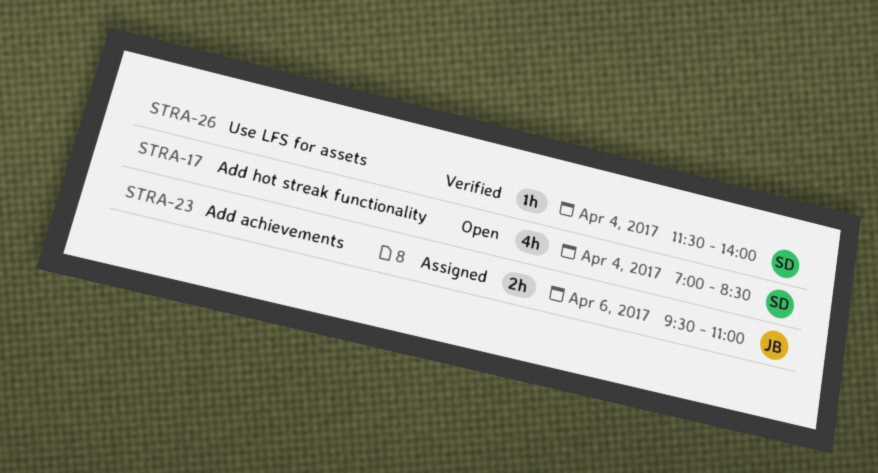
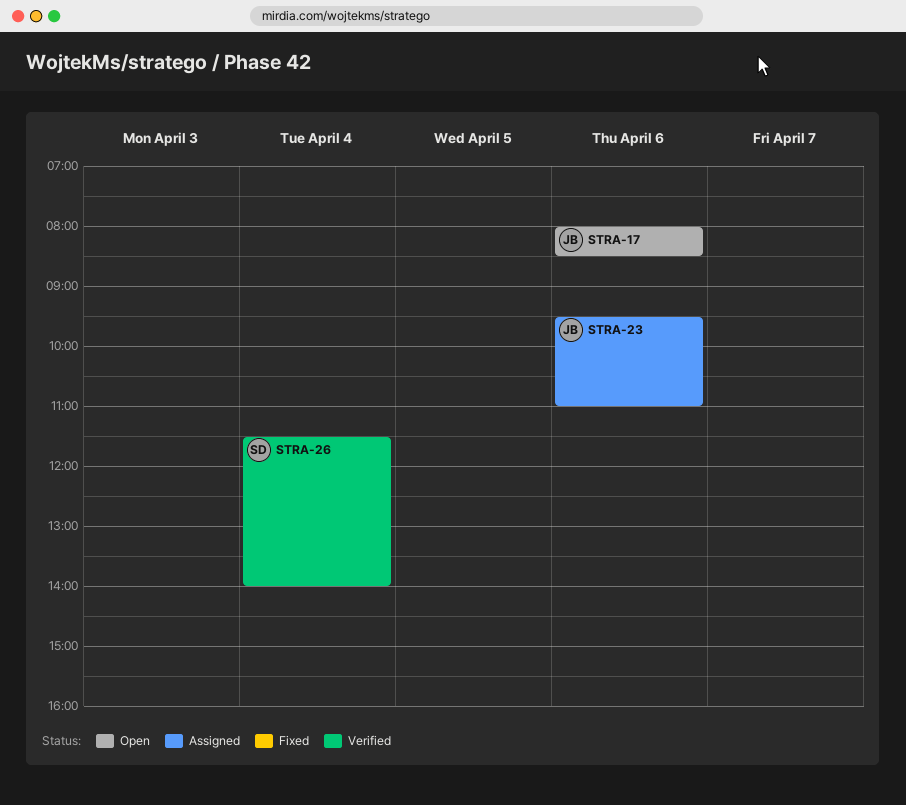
STRA-17, owner: SD -> JB
STRA-17, day: Apr 4 -> Apr 6
STRA-17, begins: 07:00 -> 08:00

